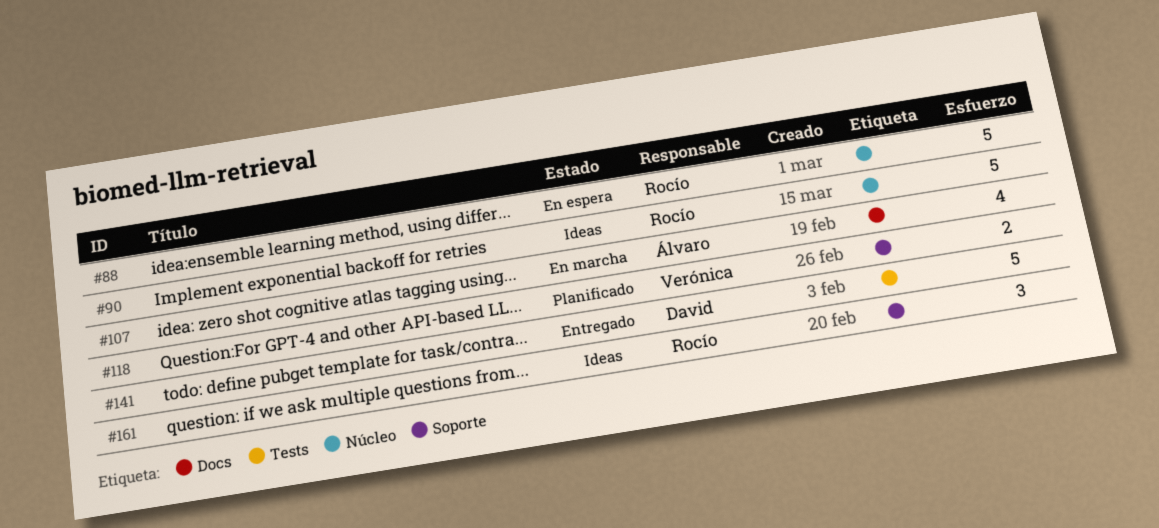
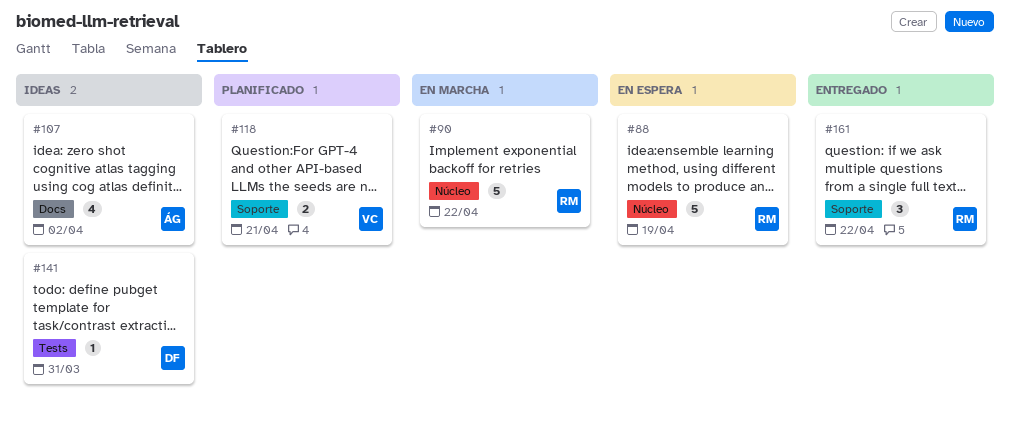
#90, status: Ideas -> En marcha
#107, status: En marcha -> Ideas
#141, status: Entregado -> Ideas
#141, estimate: 5 -> 1
#161, status: Ideas -> Entregado

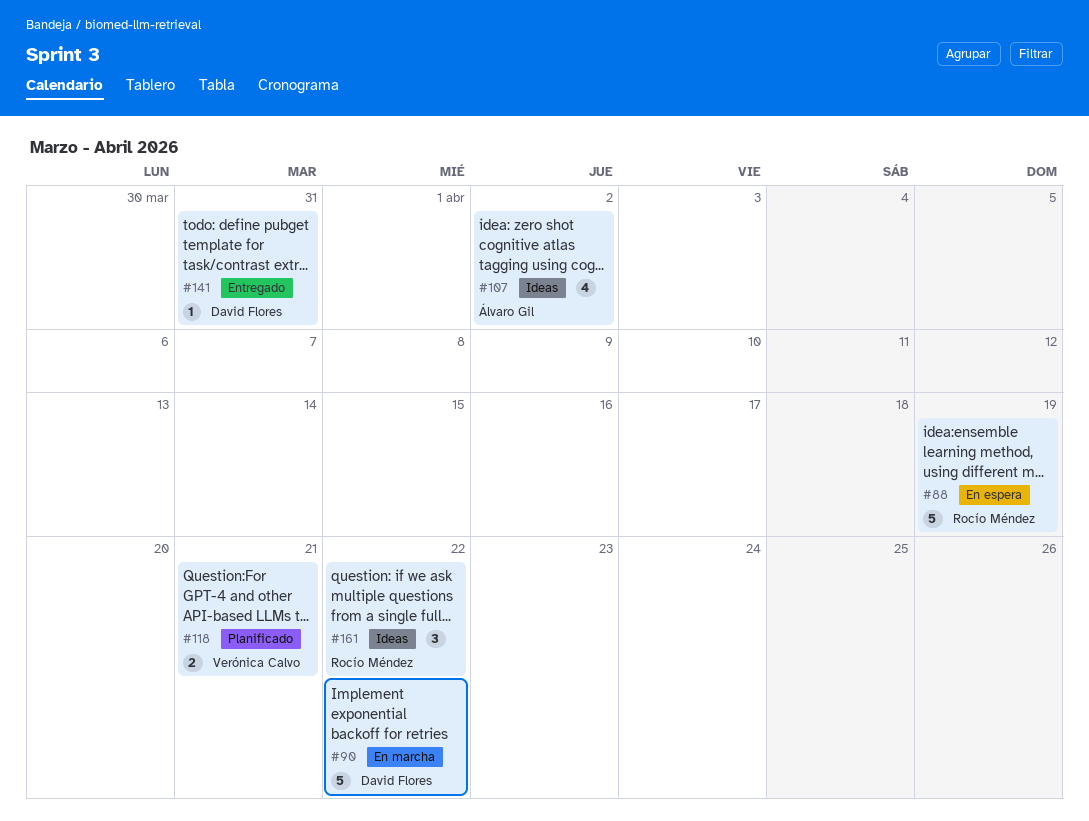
#90, owner: Rocío Méndez -> David Flores
#141, status: Ideas -> Entregado
#161, status: Entregado -> Ideas

